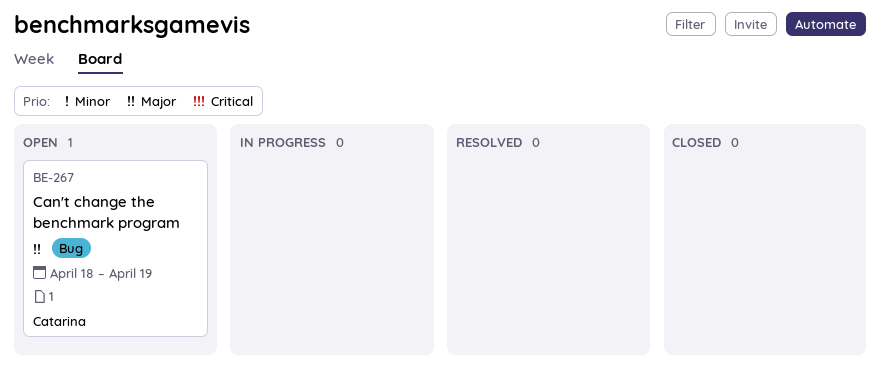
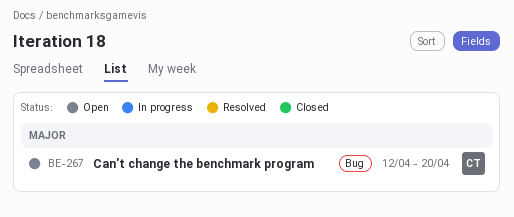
BE-267, start: Apr 18 -> Apr 12
BE-267, due: Apr 19 -> Apr 20

